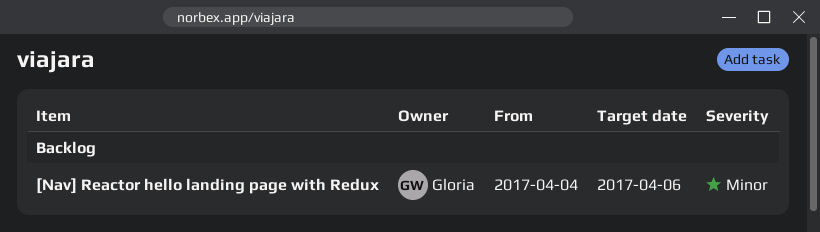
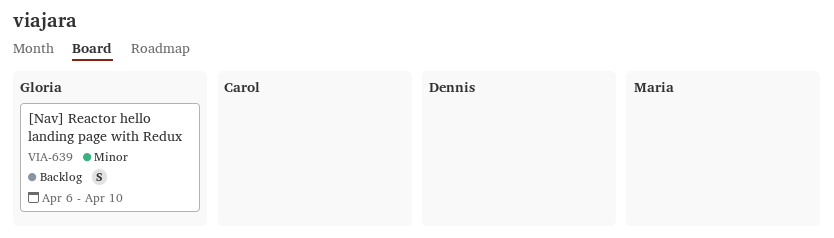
[Nav] Reactor hello landing page with Redux, start: Apr 4 -> Apr 6
[Nav] Reactor hello landing page with Redux, due: Apr 6 -> Apr 10

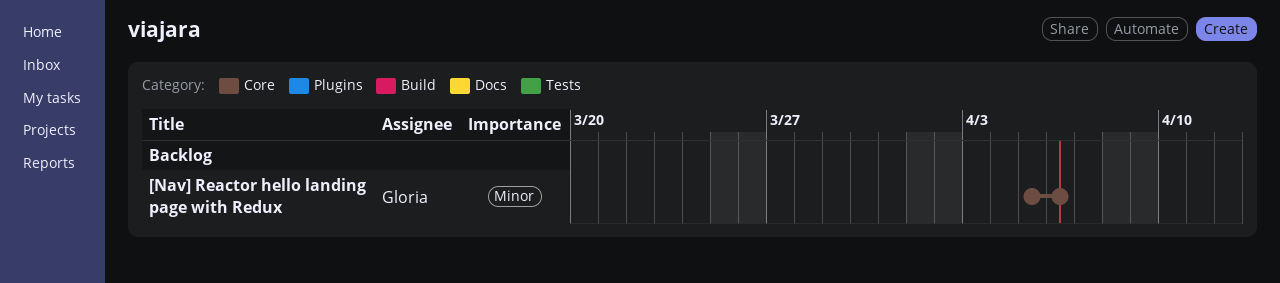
[Nav] Reactor hello landing page with Redux, start: Apr 6 -> Apr 5
[Nav] Reactor hello landing page with Redux, due: Apr 10 -> Apr 6

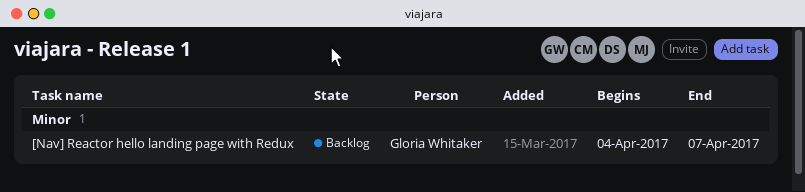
[Nav] Reactor hello landing page with Redux, start: Apr 5 -> Apr 4
[Nav] Reactor hello landing page with Redux, due: Apr 6 -> Apr 7

